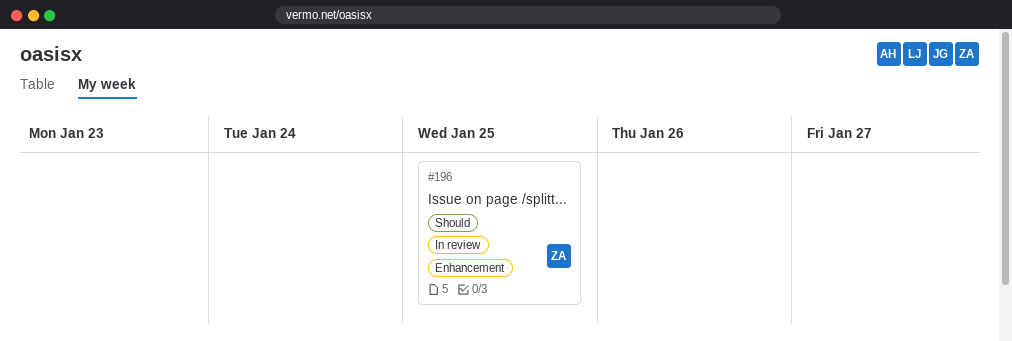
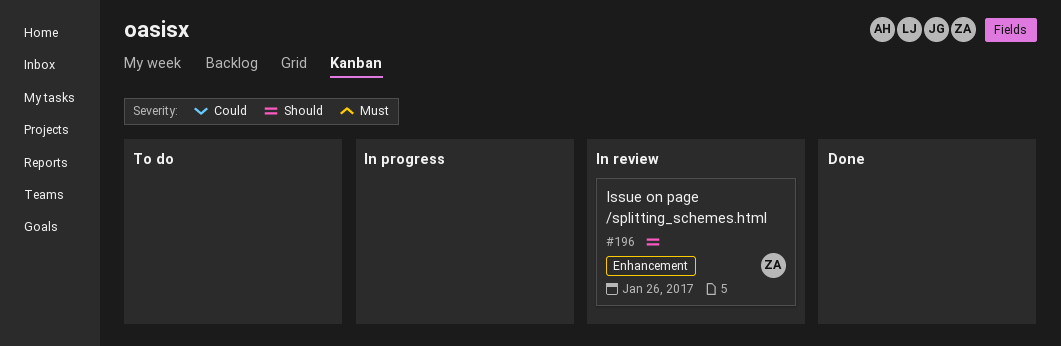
#196, due: Jan 25 -> Jan 26

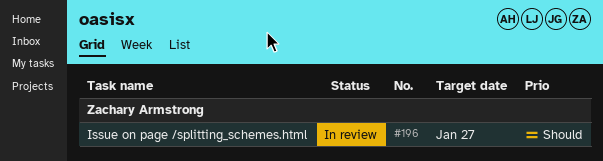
#196, due: Jan 26 -> Jan 27

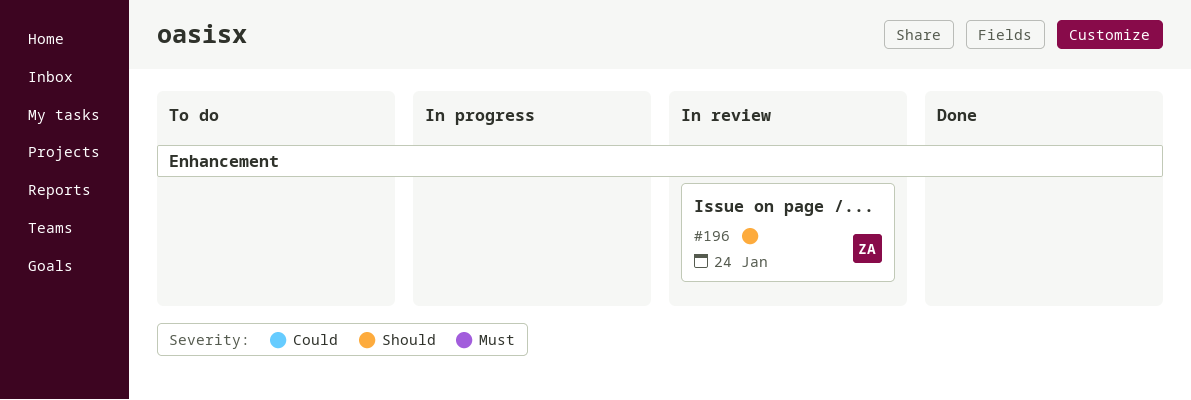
#196, due: Jan 27 -> Jan 24

